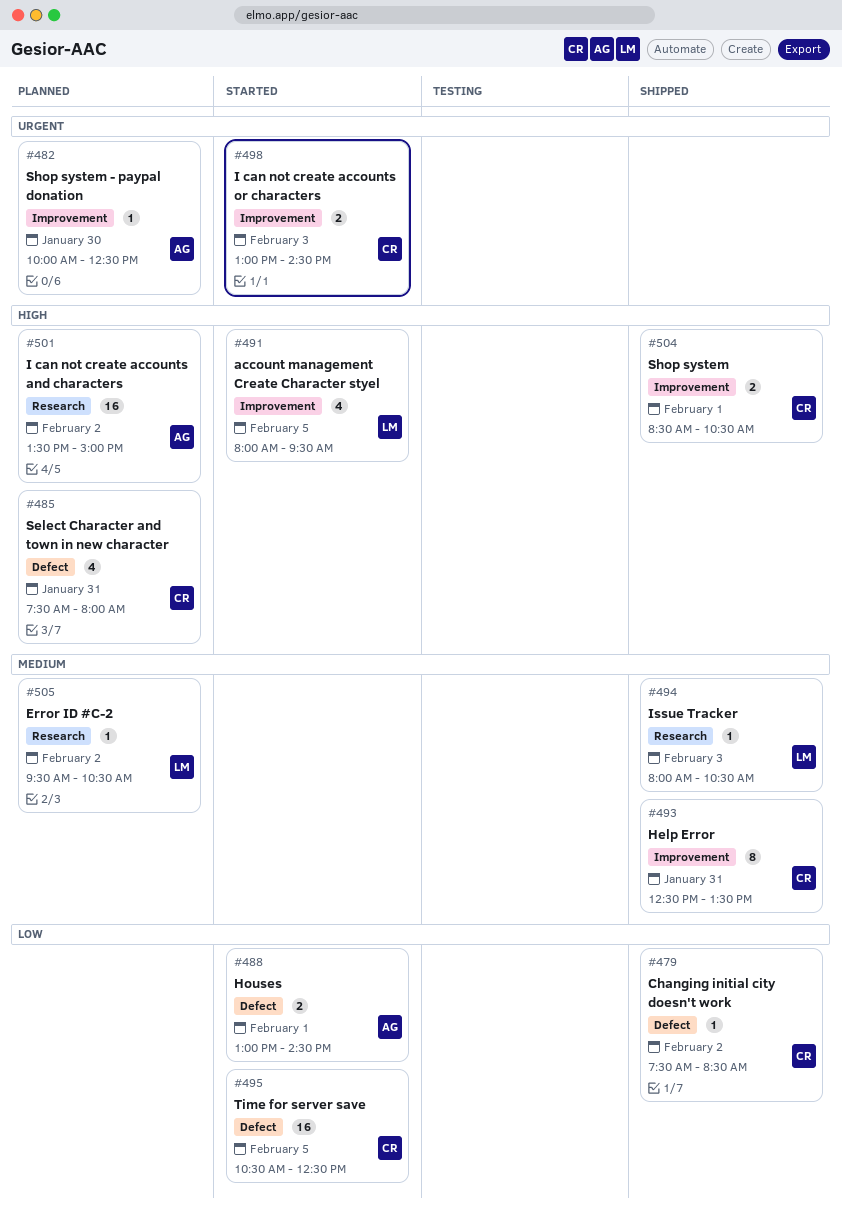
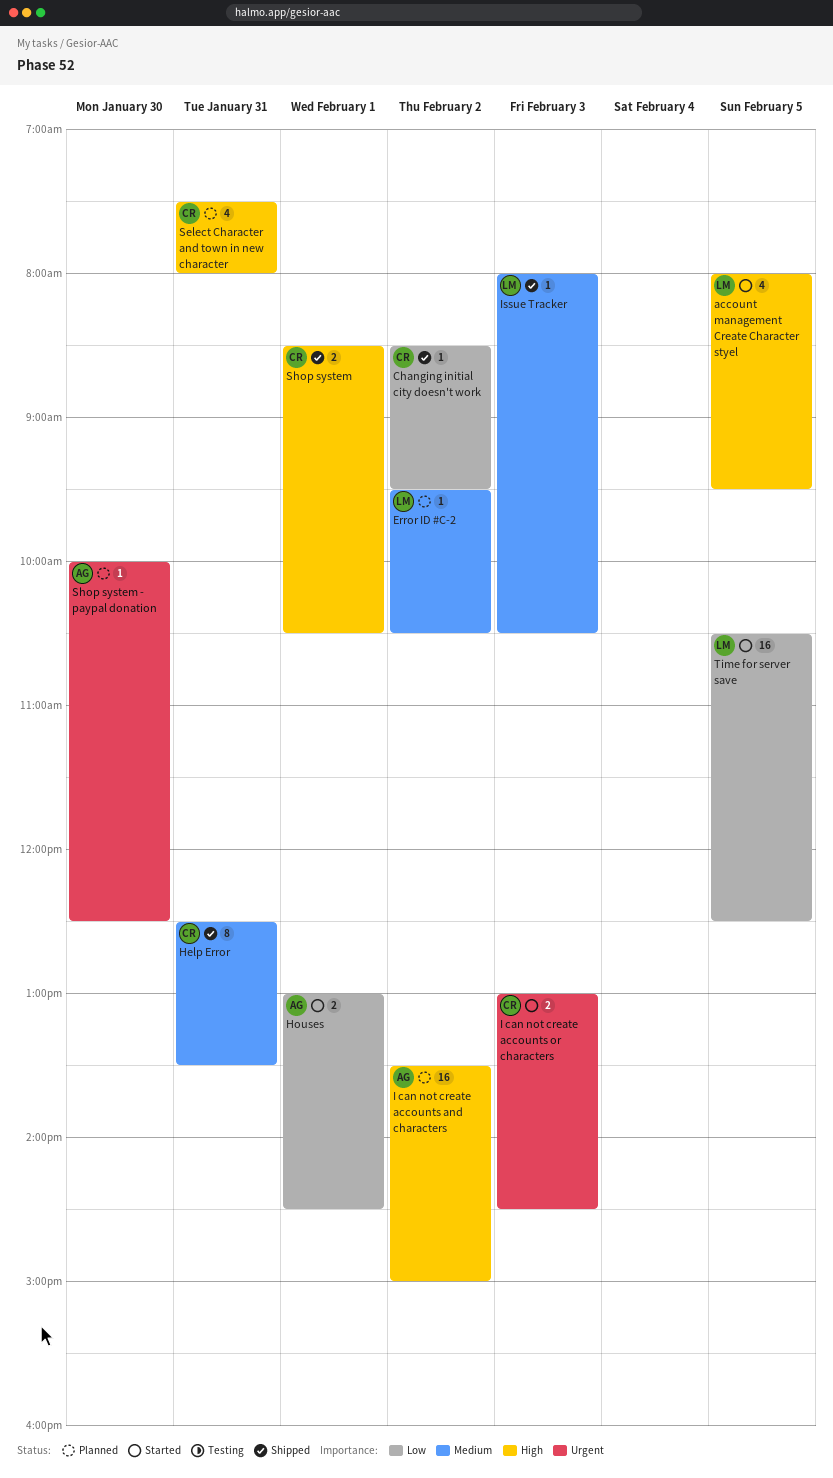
Changing initial city doesn't work, begins: 07:30 -> 08:30
Changing initial city doesn't work, ends: 08:30 -> 09:30
Time for server save, owner: CR -> LM

